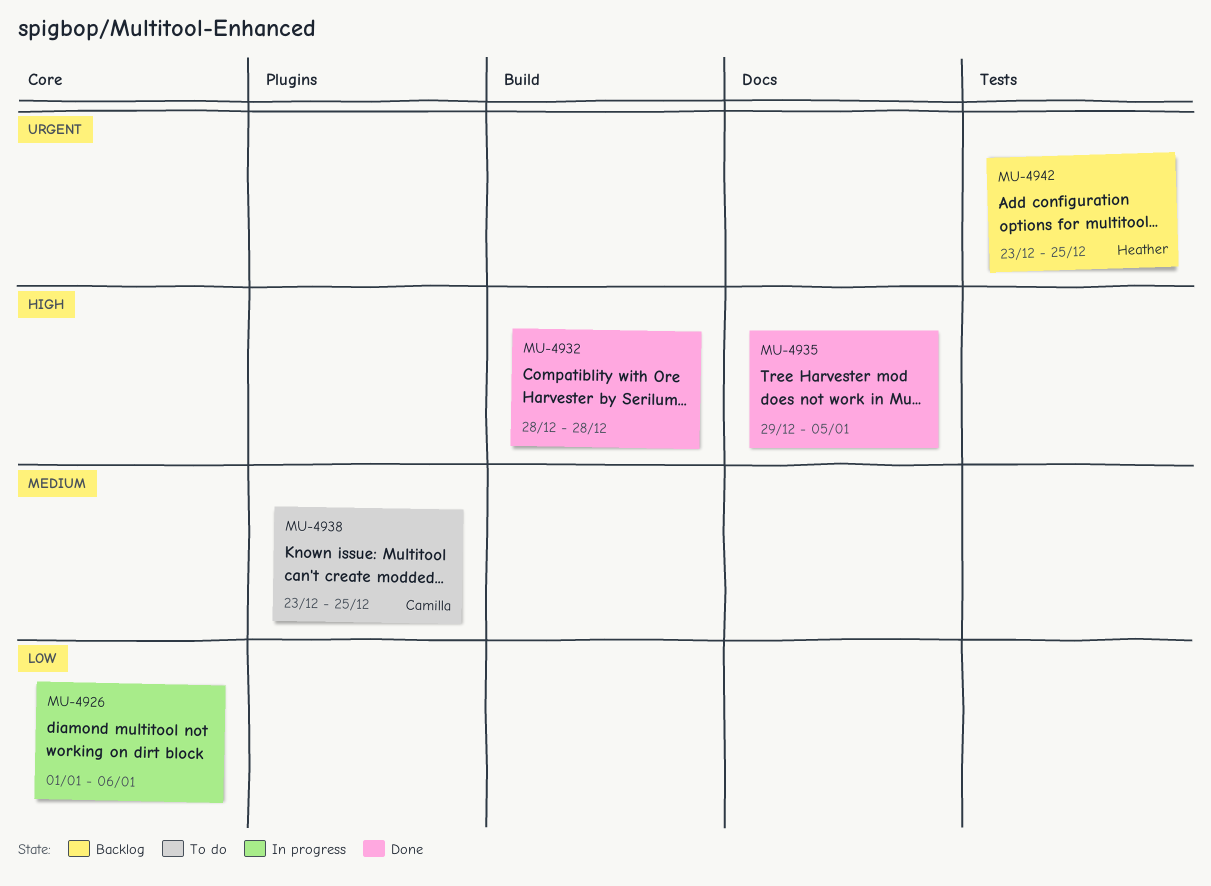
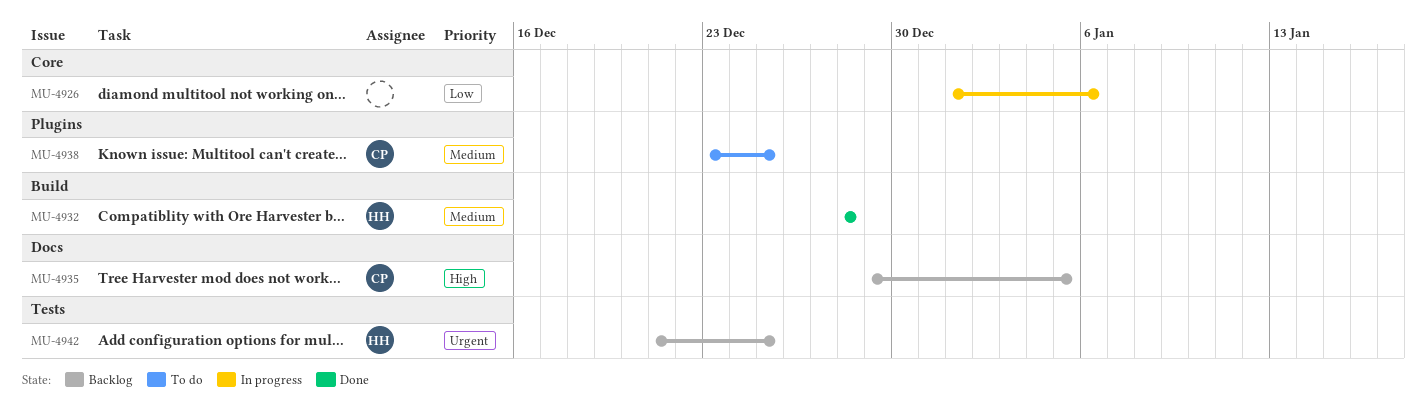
MU-4932, owner: none -> Heather
MU-4932, priority: High -> Medium
MU-4935, status: Done -> Backlog
MU-4935, owner: none -> Camilla
MU-4942, start: Dec 23 -> Dec 21

